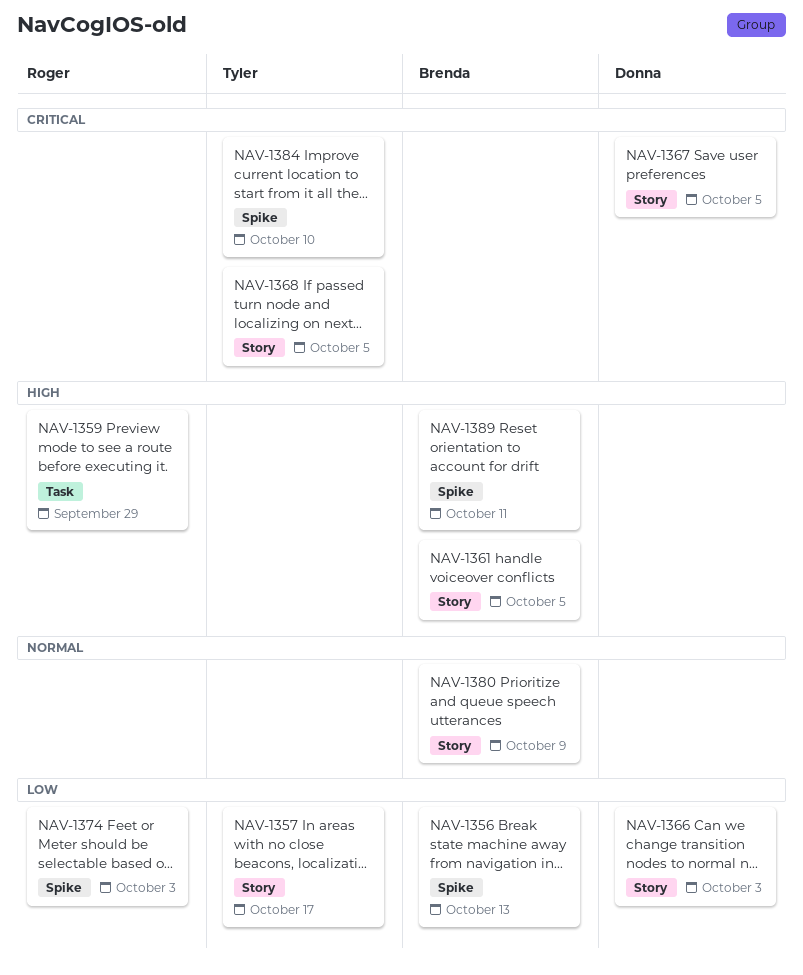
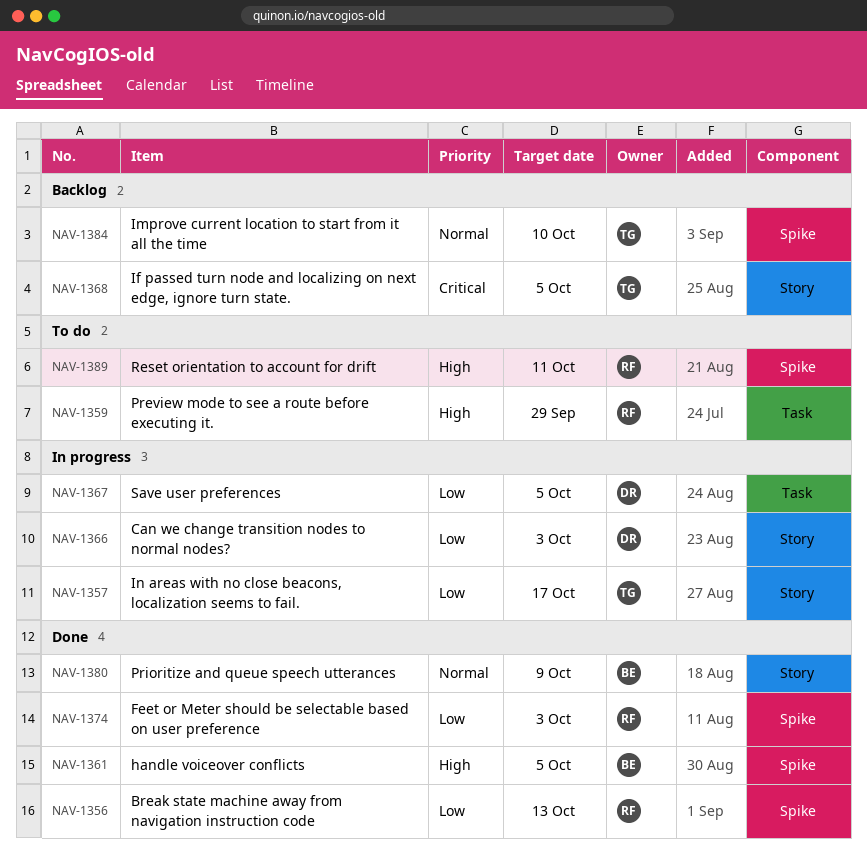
NAV-1356, owner: Brenda -> Roger
NAV-1361, label: Story -> Spike
NAV-1367, priority: Critical -> Low
NAV-1367, label: Story -> Task
NAV-1384, priority: Critical -> Normal
NAV-1389, owner: Brenda -> Roger

